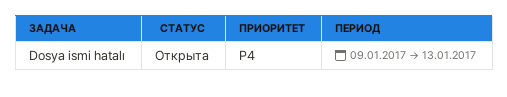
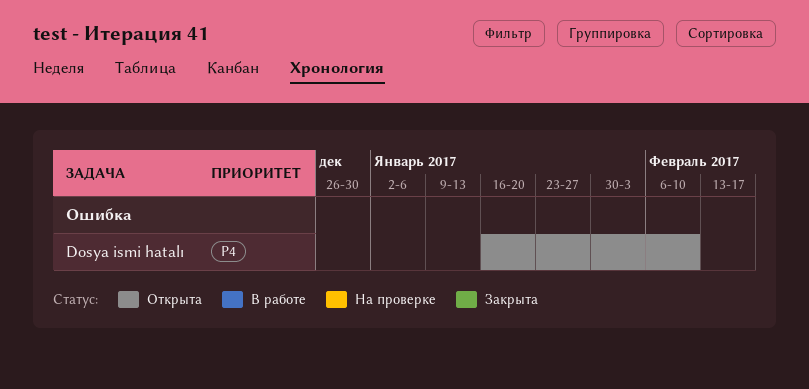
Dosya ismi hatalı, start: Jan 9 -> Jan 16
Dosya ismi hatalı, due: Jan 13 -> Feb 10

